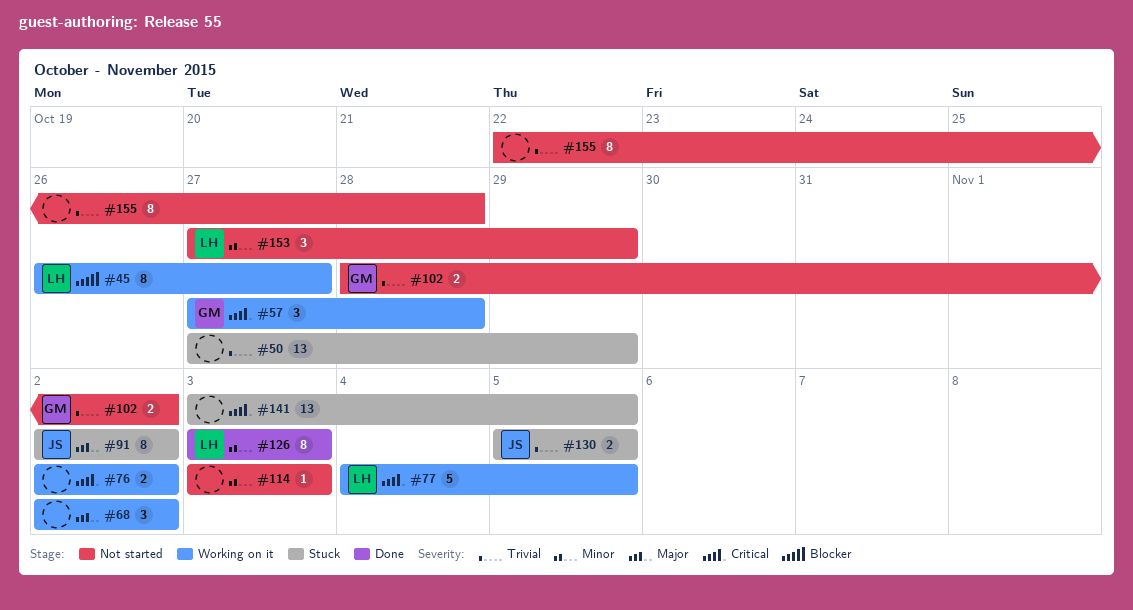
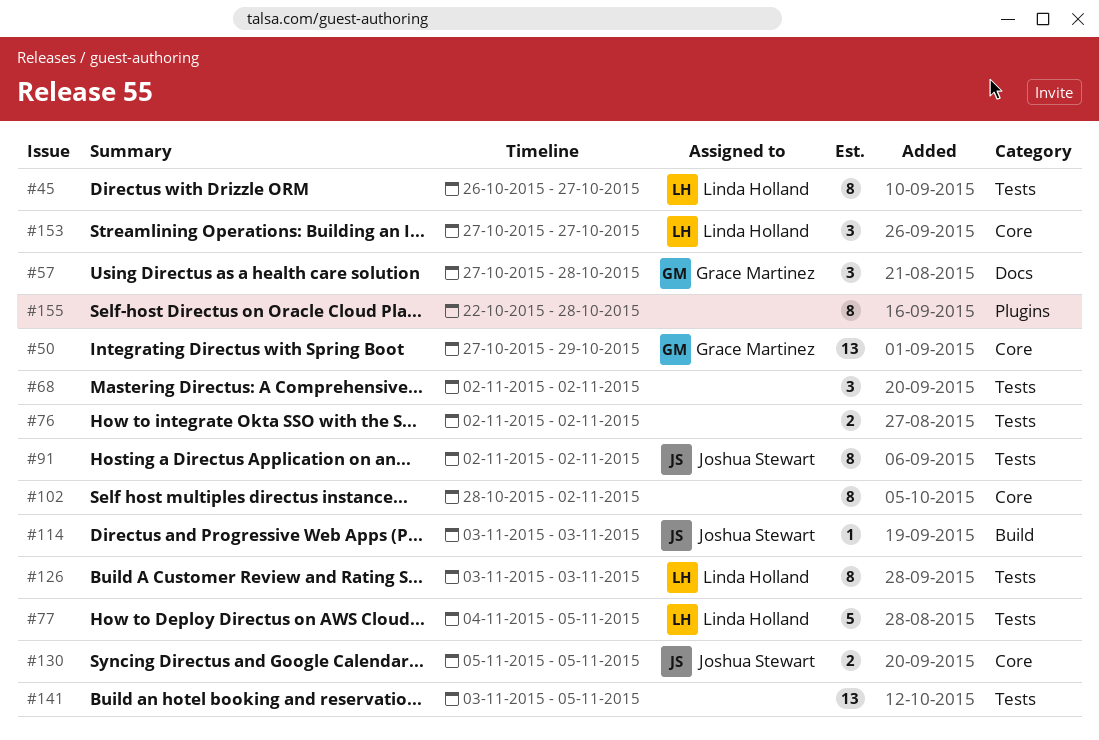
#50, owner: none -> Grace Martinez
#102, owner: Grace Martinez -> none
#102, estimate: 2 -> 8
#114, owner: none -> Joshua Stewart
#153, due: Oct 29 -> Oct 27

